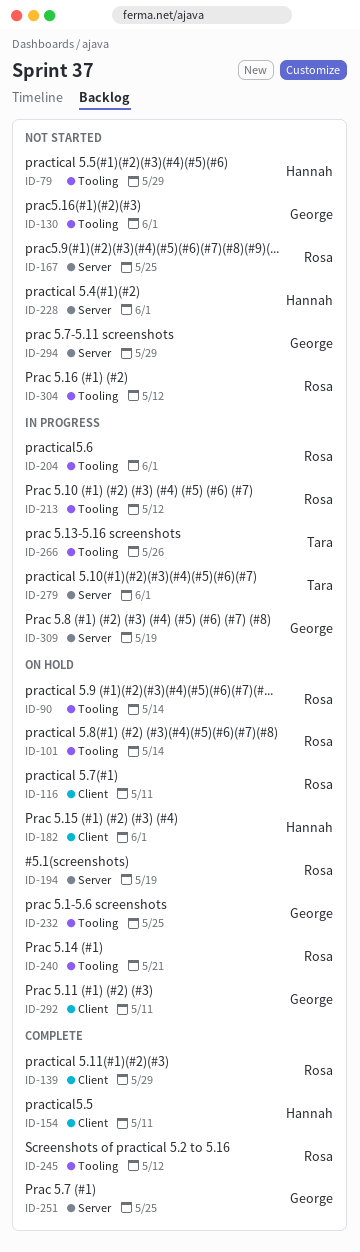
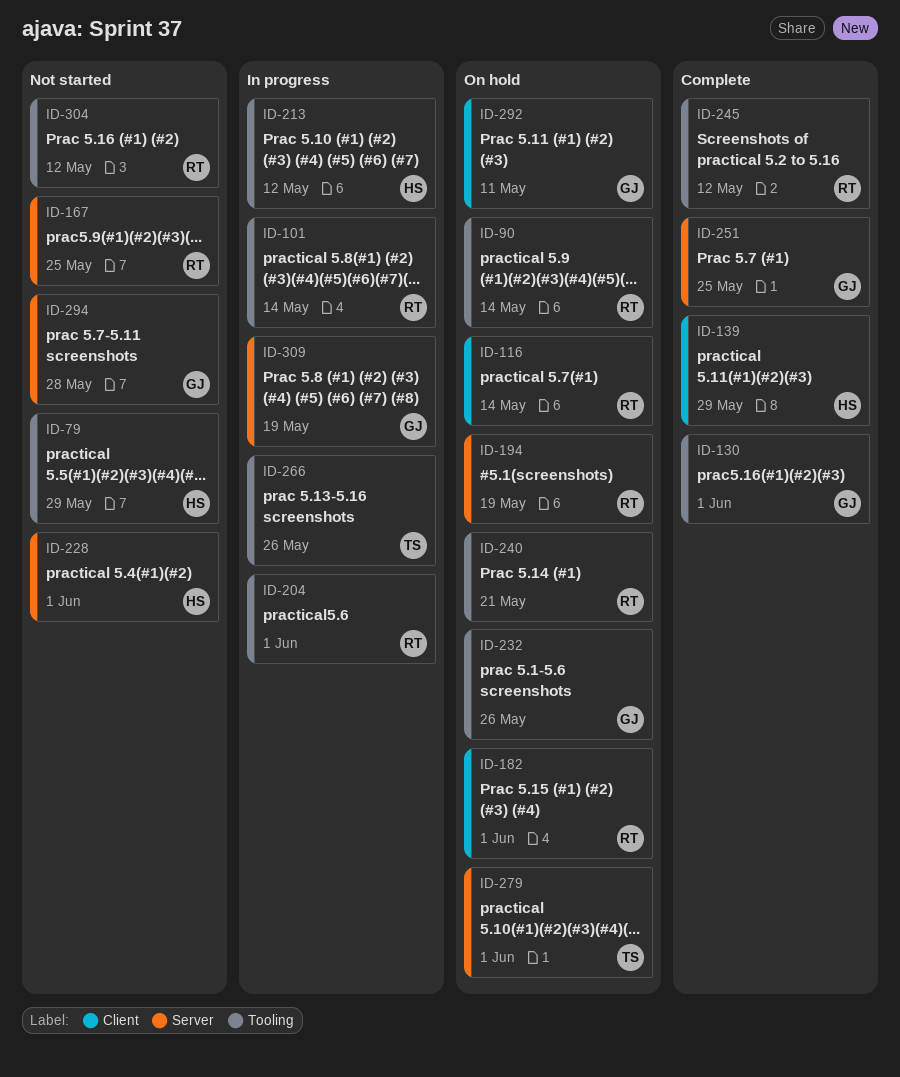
ID-101, status: On hold -> In progress
ID-116, due: May 11 -> May 14
ID-130, status: Not started -> Complete
ID-139, owner: Rosa -> Hannah
ID-154: present -> none
ID-182, owner: Hannah -> Rosa
ID-213, owner: Rosa -> Hannah
ID-232, due: May 25 -> May 26
ID-279, status: In progress -> On hold
ID-294, due: May 29 -> May 28

